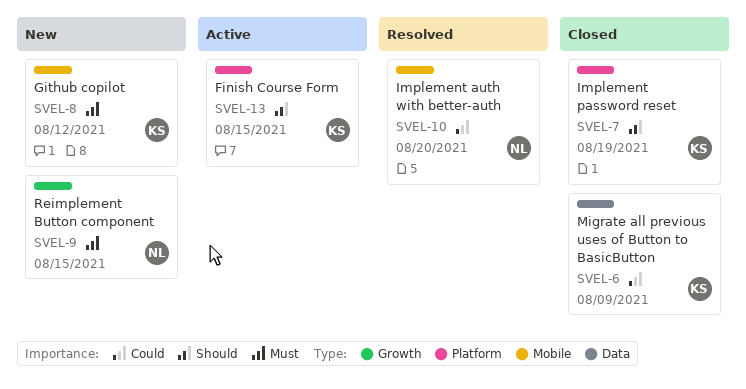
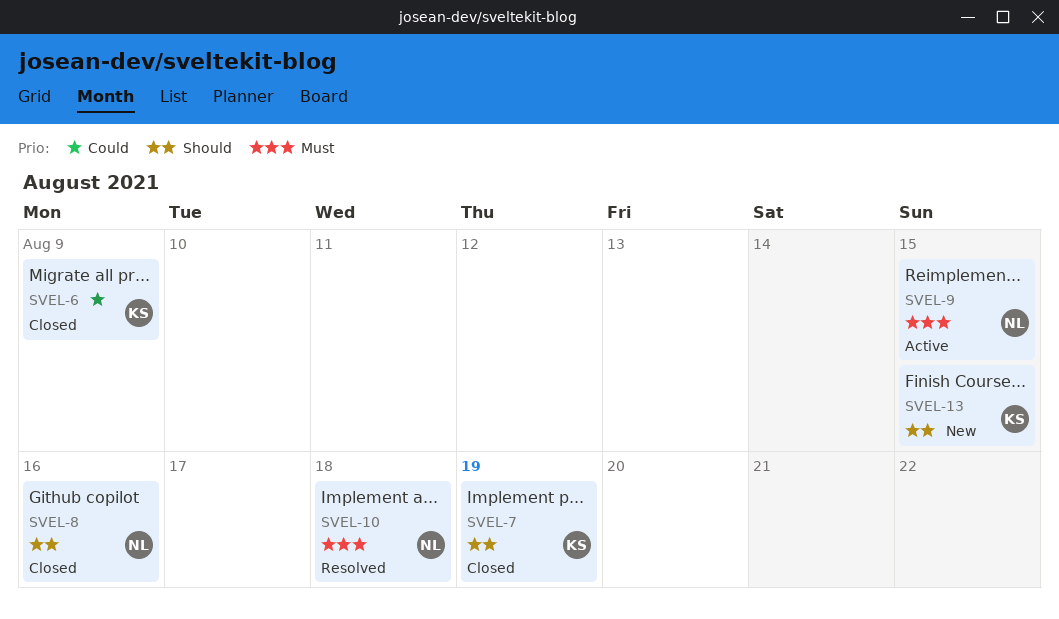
SVEL-8, status: New -> Closed
SVEL-8, owner: KS -> NL
SVEL-8, priority: Must -> Should
SVEL-8, due: Aug 12 -> Aug 16
SVEL-9, status: New -> Active
SVEL-10, priority: Could -> Must
SVEL-10, due: Aug 20 -> Aug 18
SVEL-13, status: Active -> New

